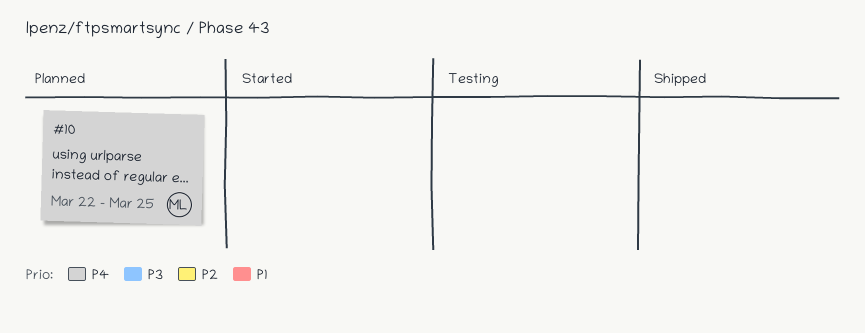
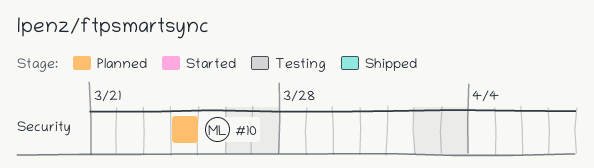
#10, start: Mar 22 -> Mar 24
#10, due: Mar 25 -> Mar 24

